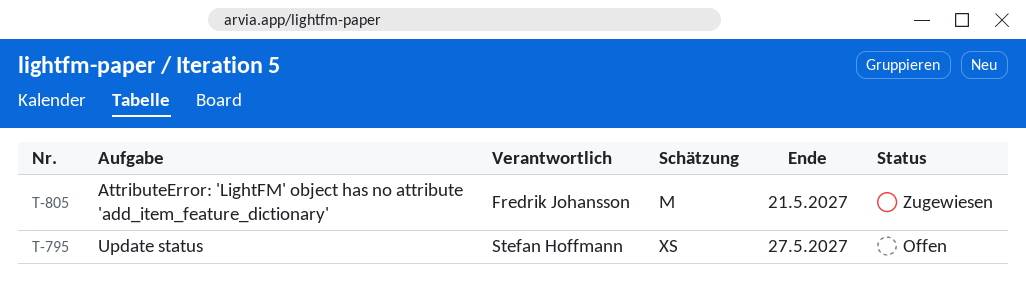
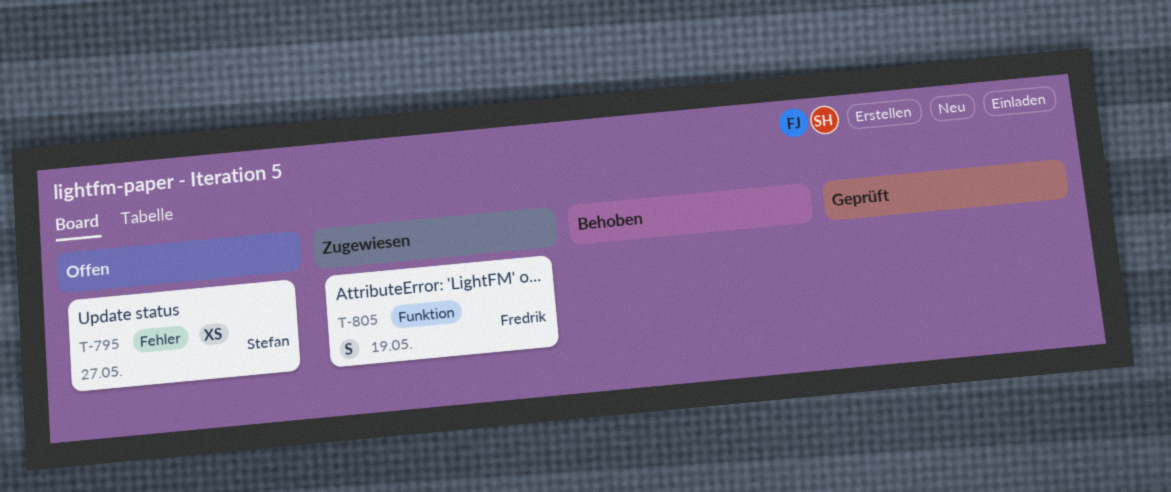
T-805, estimate: M -> S
T-805, due: May 21 -> May 19

